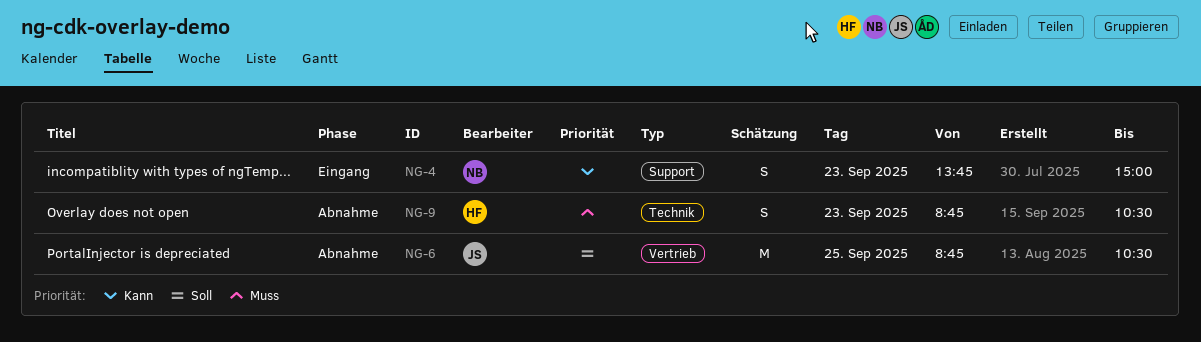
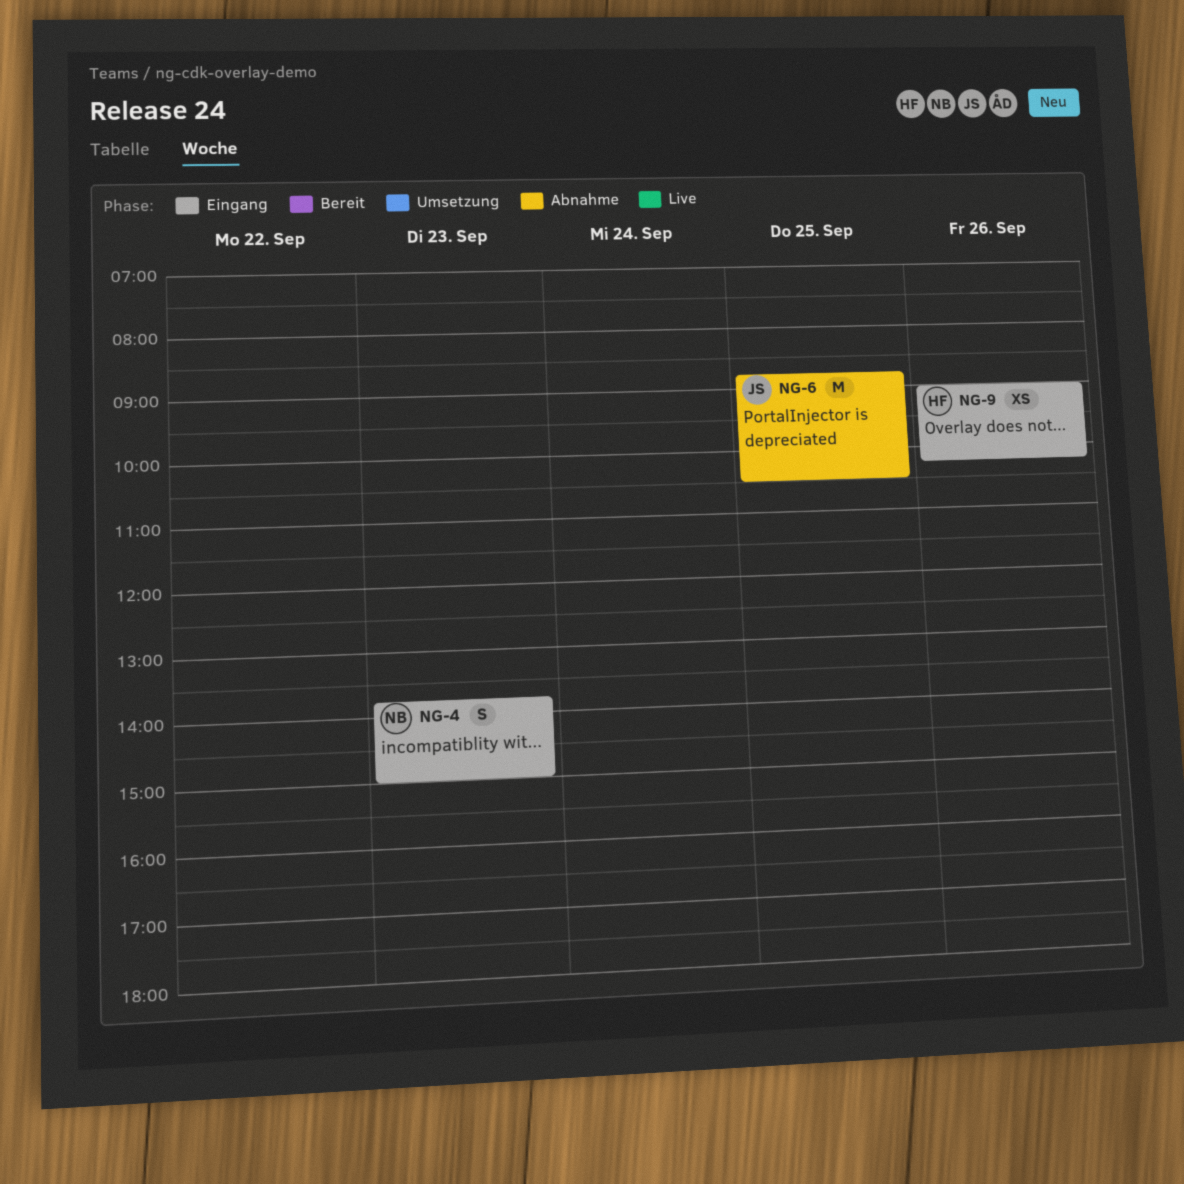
NG-9, status: Abnahme -> Eingang
NG-9, estimate: S -> XS
NG-9, day: Sep 23 -> Sep 26
NG-9, begins: 08:45 -> 09:00
NG-9, ends: 10:30 -> 10:15

